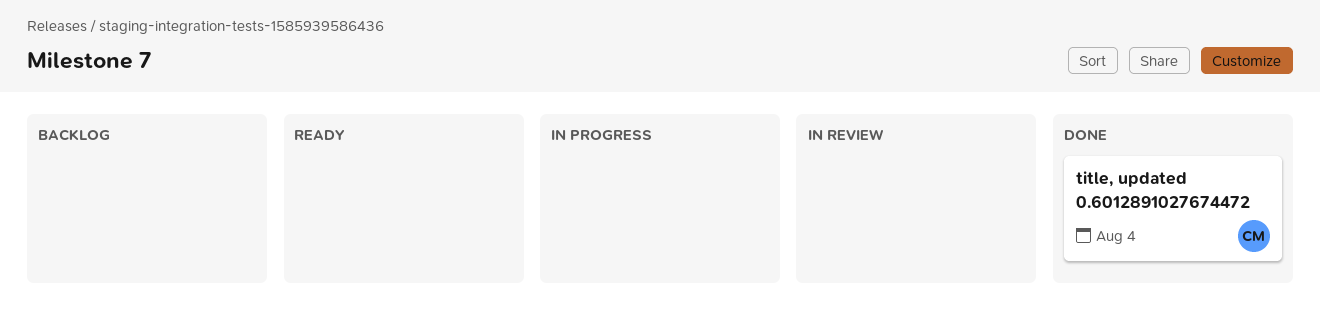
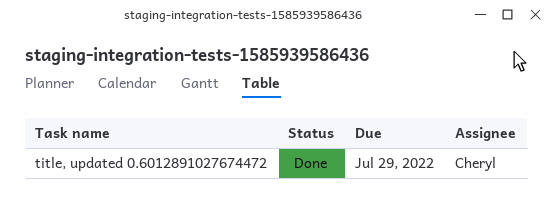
title, updated 0.6012891027674472, due: Aug 4 -> Jul 29

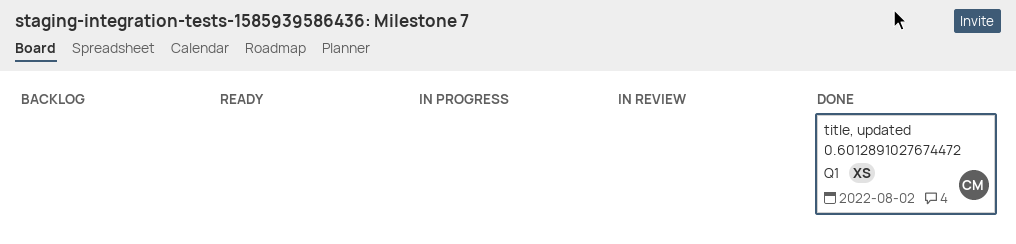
title, updated 0.6012891027674472, due: Jul 29 -> Aug 2

